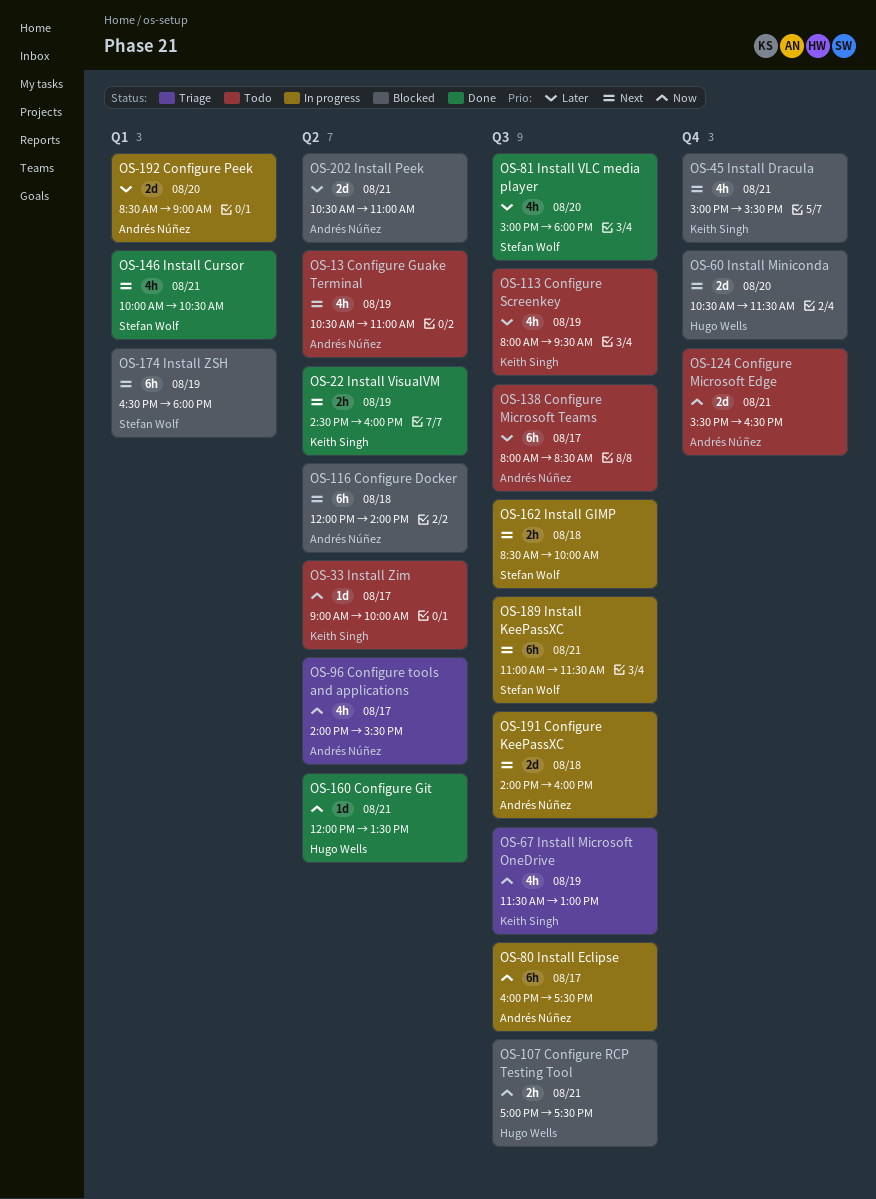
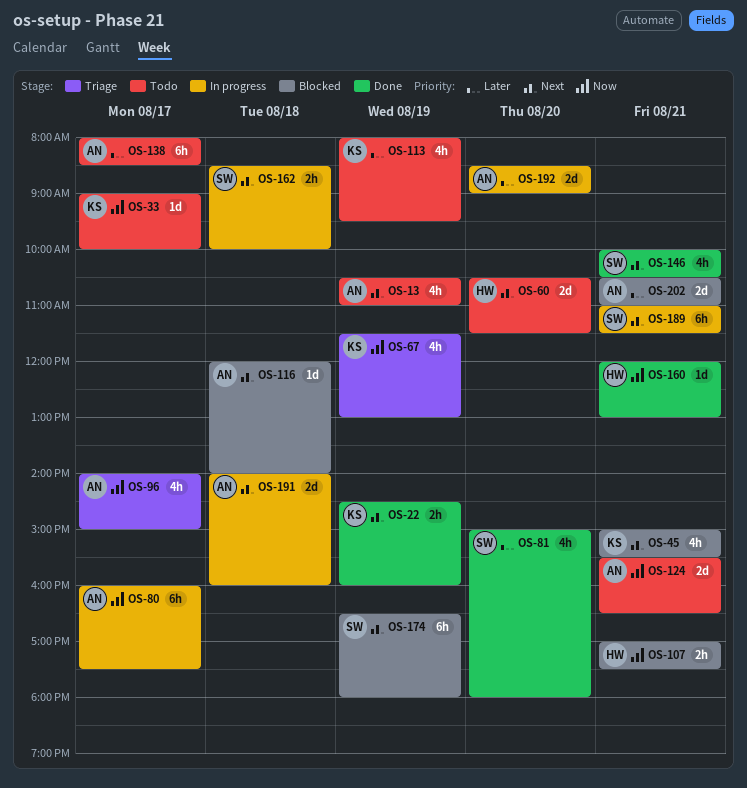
OS-60, status: Blocked -> Todo
OS-96, ends: 15:30 -> 15:00
OS-116, estimate: 6h -> 1d
OS-160, ends: 13:30 -> 13:00

